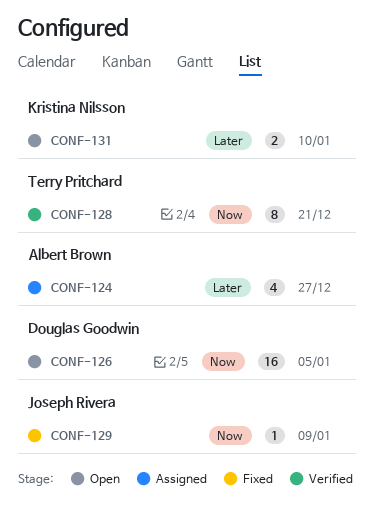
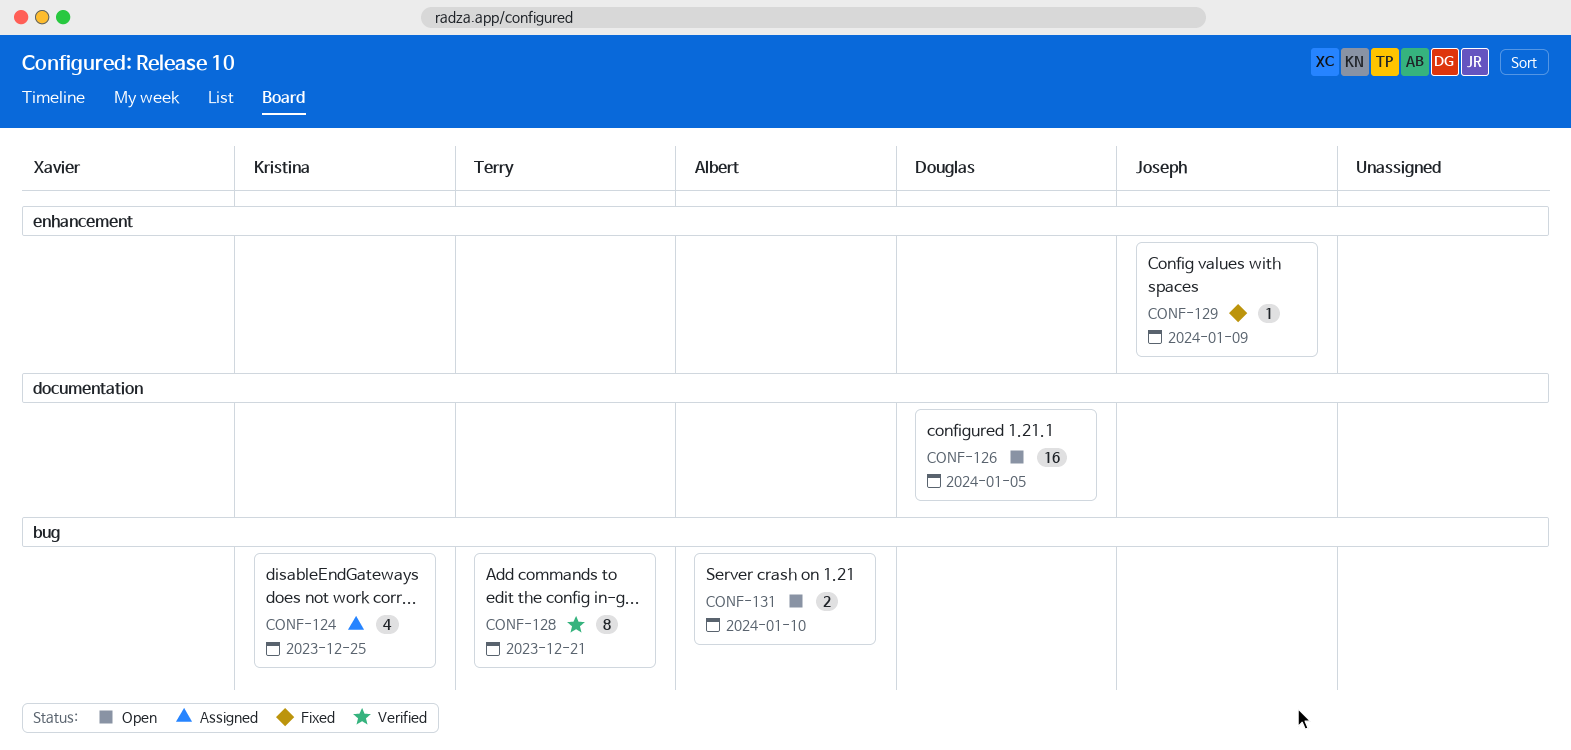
CONF-124, owner: Albert Brown -> Kristina Nilsson
CONF-124, due: Dec 27 -> Dec 25
CONF-131, owner: Kristina Nilsson -> Albert Brown

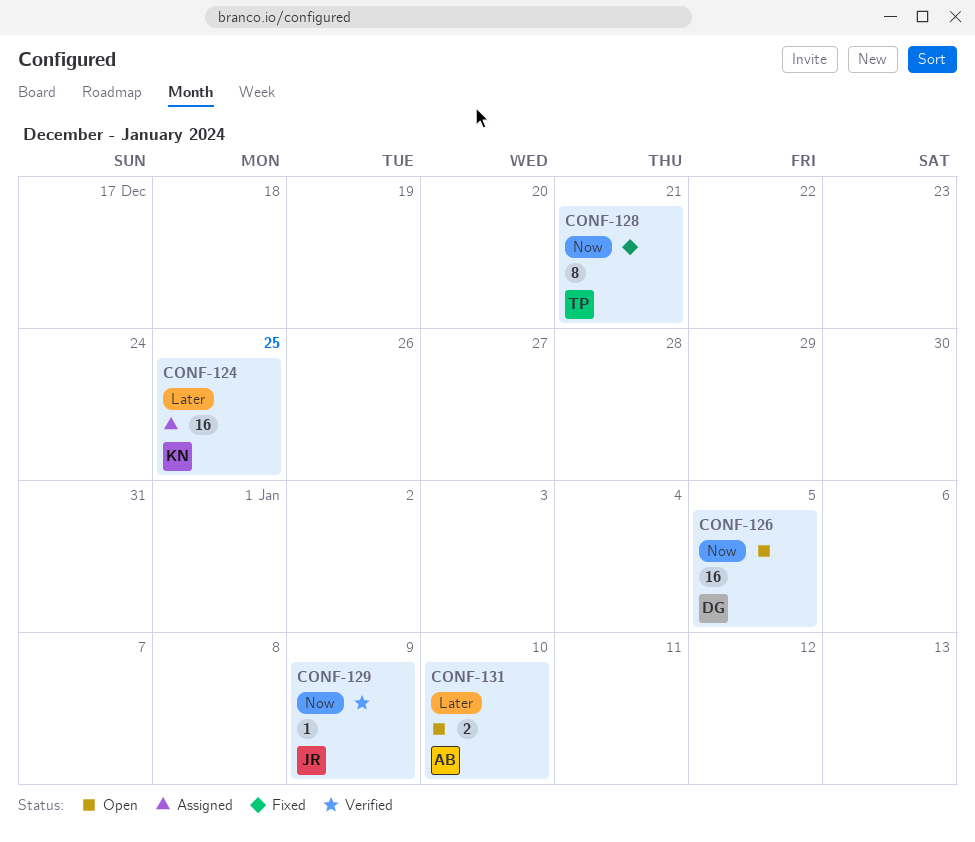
CONF-124, estimate: 4 -> 16
CONF-128, status: Verified -> Fixed
CONF-129, status: Fixed -> Verified

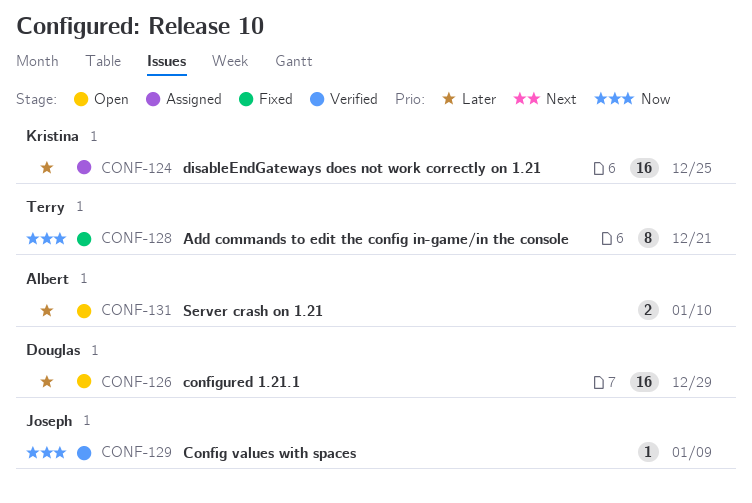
CONF-126, priority: Now -> Later
CONF-126, due: Jan 5 -> Dec 29

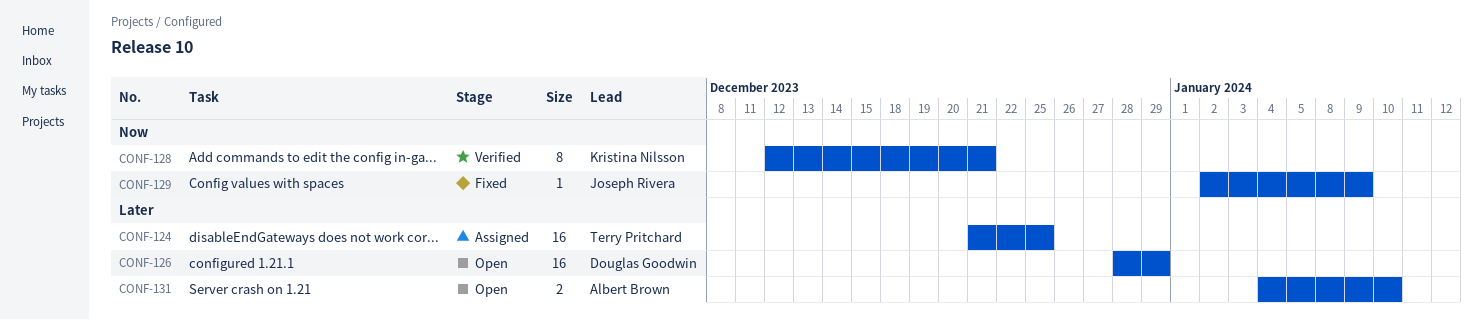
CONF-124, owner: Kristina Nilsson -> Terry Pritchard
CONF-128, status: Fixed -> Verified
CONF-128, owner: Terry Pritchard -> Kristina Nilsson
CONF-129, status: Verified -> Fixed

